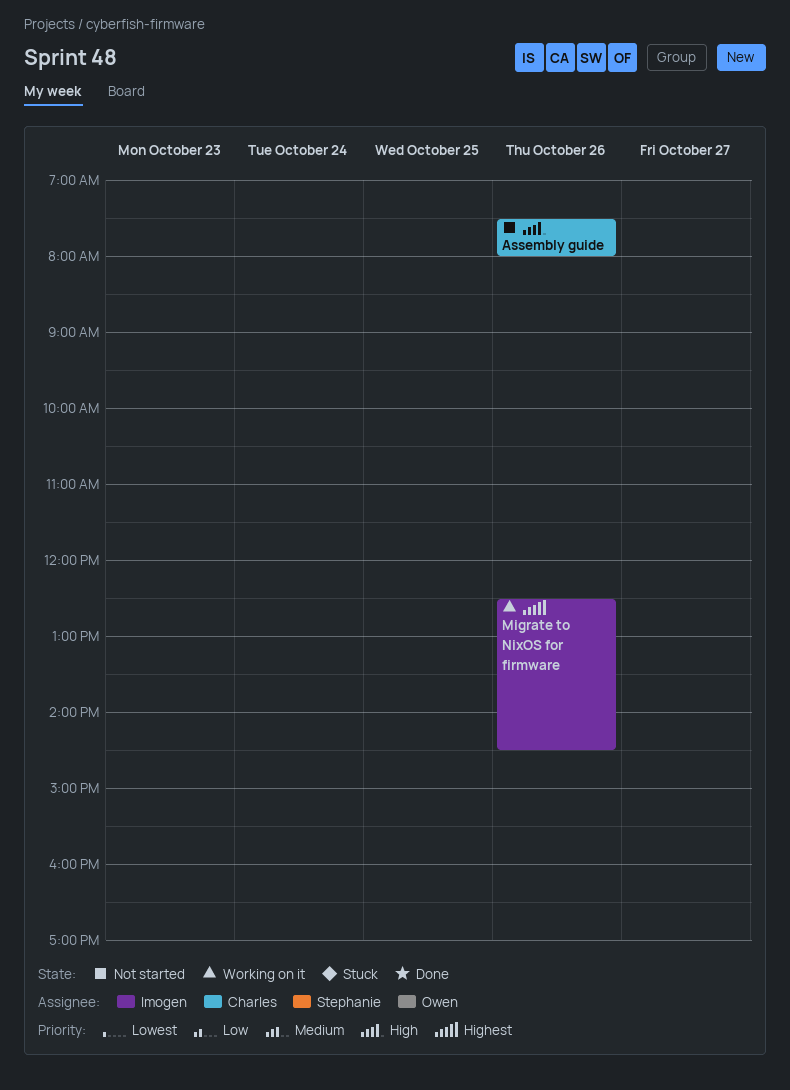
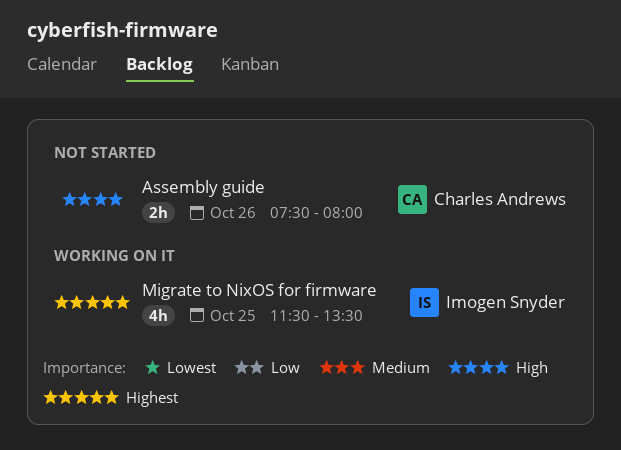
Migrate to NixOS for firmware, day: Oct 26 -> Oct 25
Migrate to NixOS for firmware, begins: 12:30 -> 11:30
Migrate to NixOS for firmware, ends: 14:30 -> 13:30

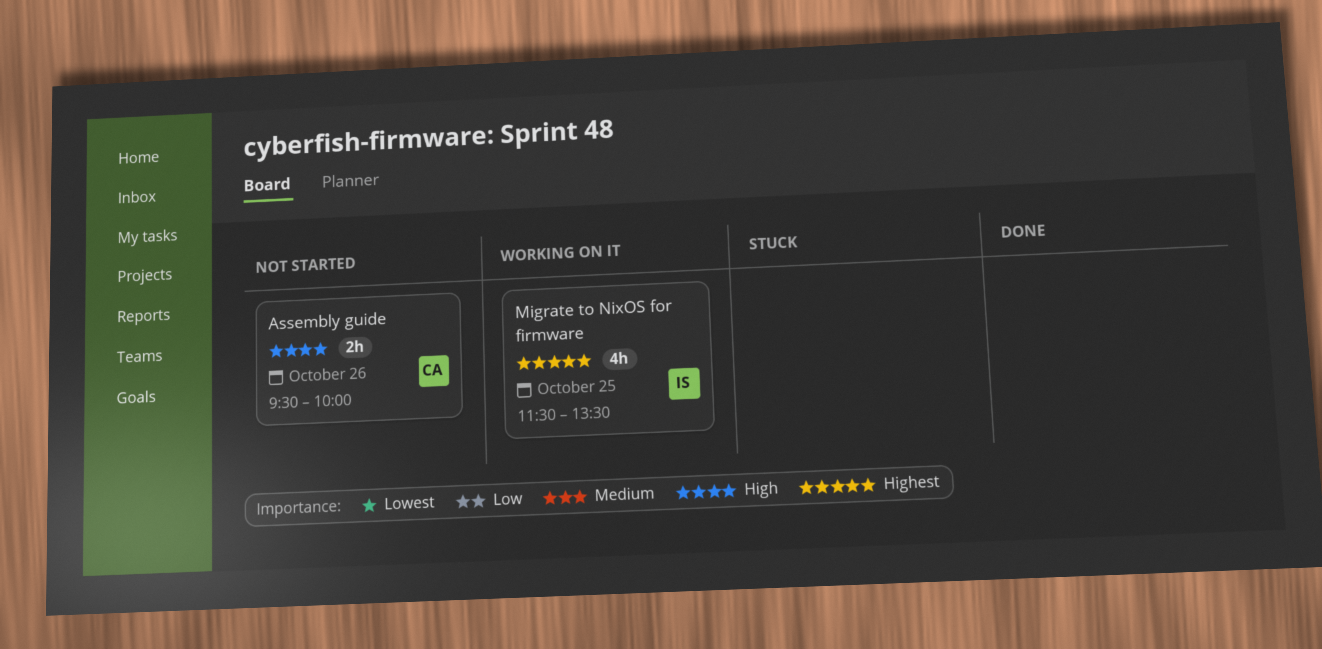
Assembly guide, begins: 07:30 -> 09:30
Assembly guide, ends: 08:00 -> 10:00

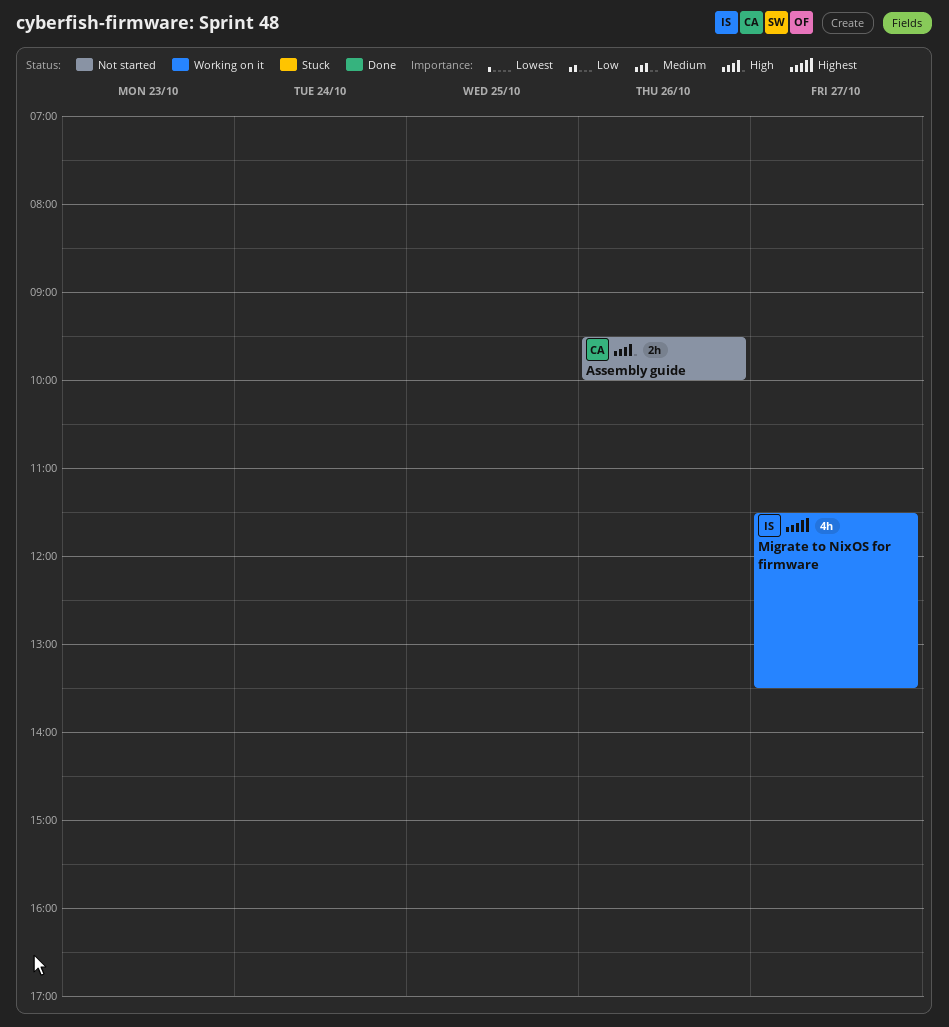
Migrate to NixOS for firmware, day: Oct 25 -> Oct 27

